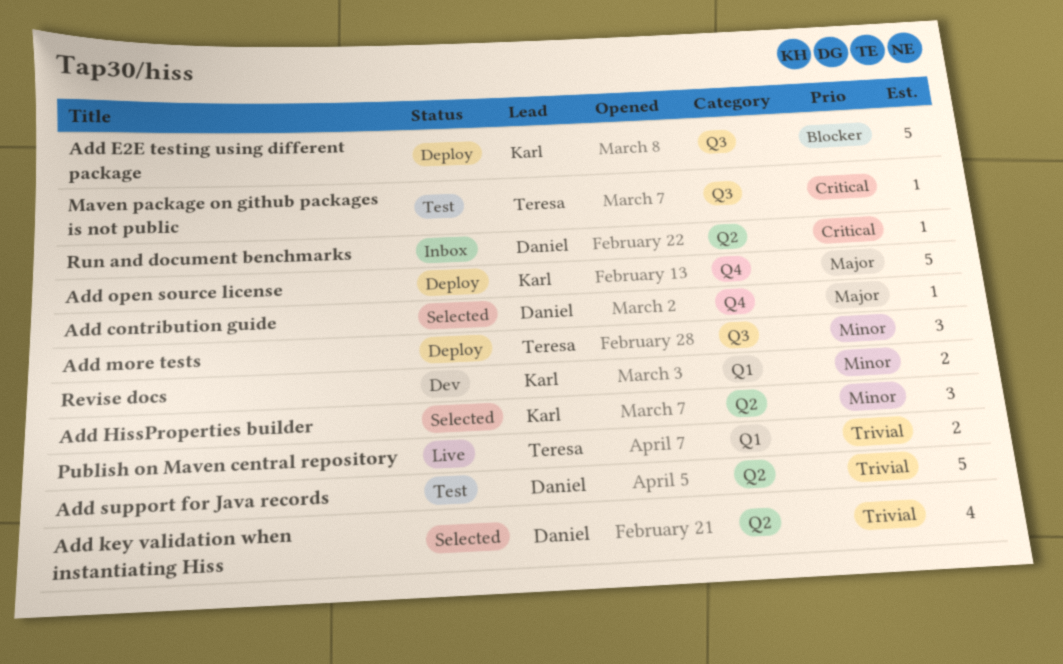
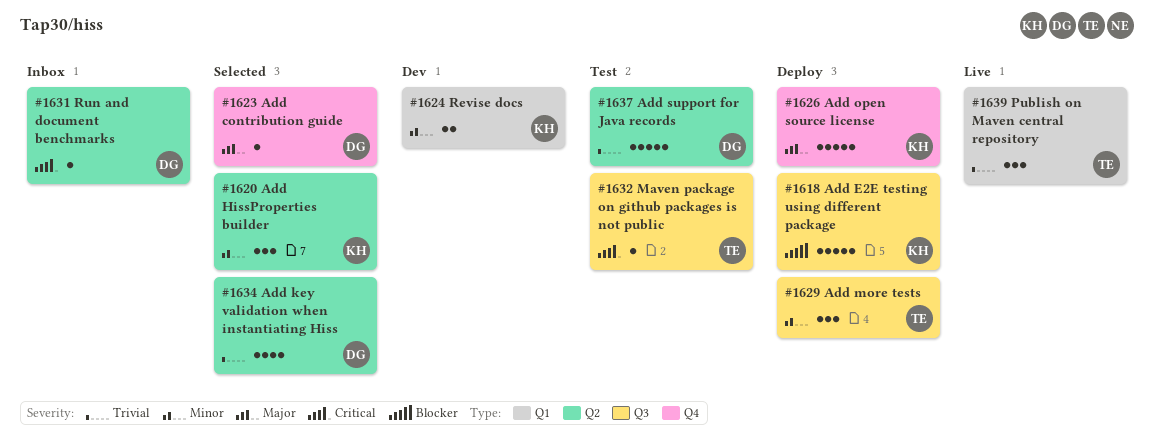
Publish on Maven central repository, estimate: 2 -> 3

